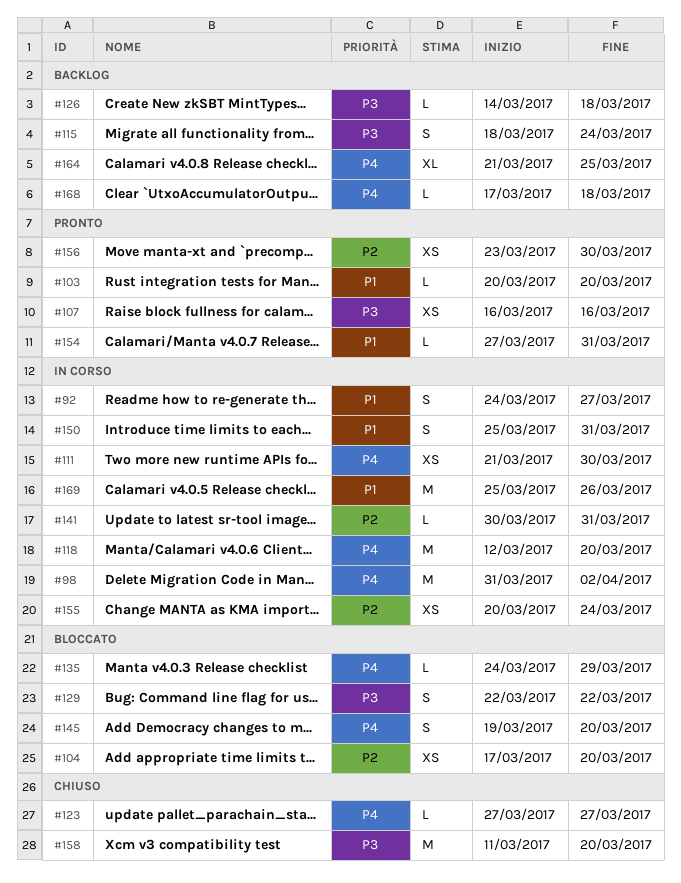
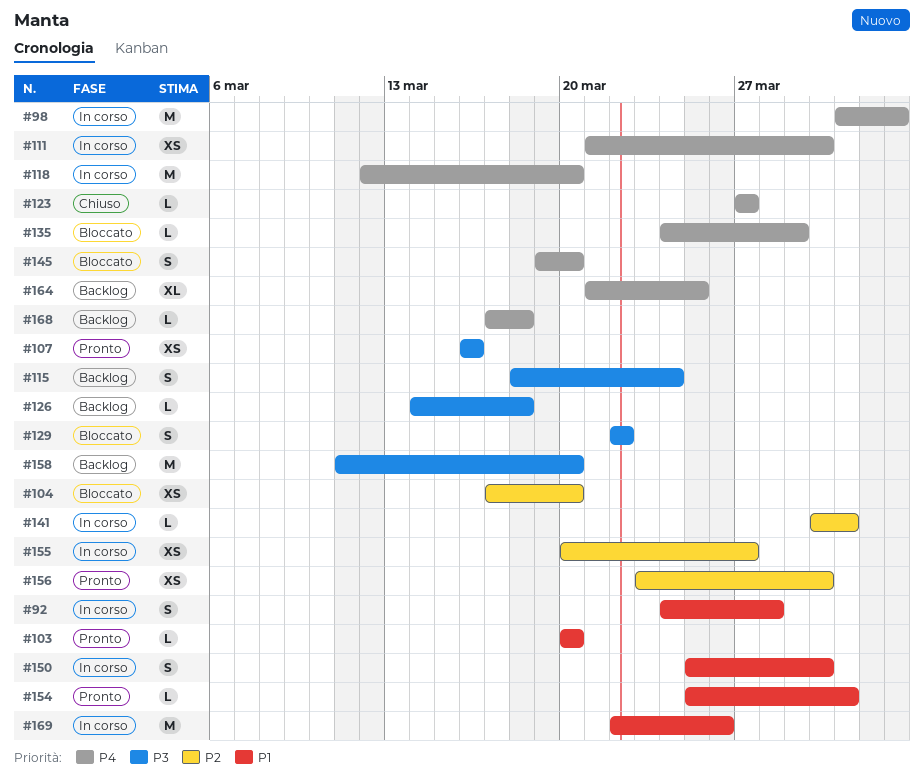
#92, due: Mar 27 -> Mar 28
#150, due: Mar 31 -> Mar 30
#154, start: Mar 27 -> Mar 25
#155, due: Mar 24 -> Mar 27
#158, status: Chiuso -> Backlog
#169, start: Mar 25 -> Mar 22

